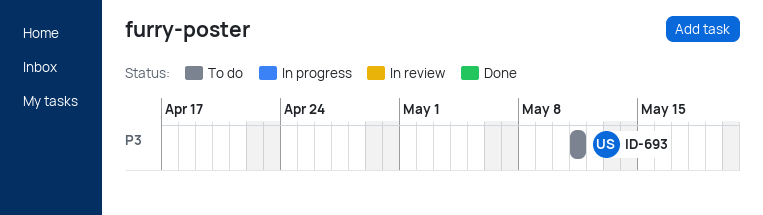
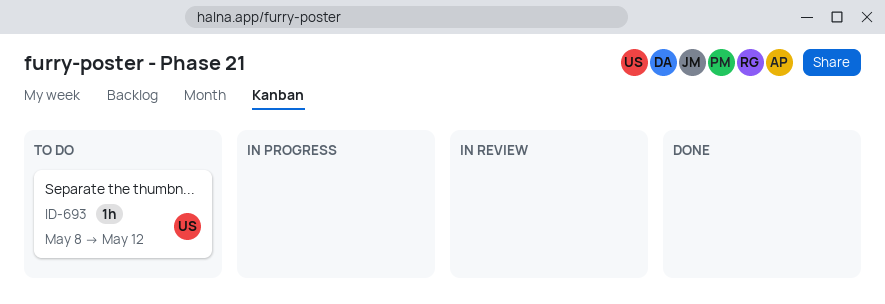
ID-693, start: May 11 -> May 8
ID-693, due: May 11 -> May 12

